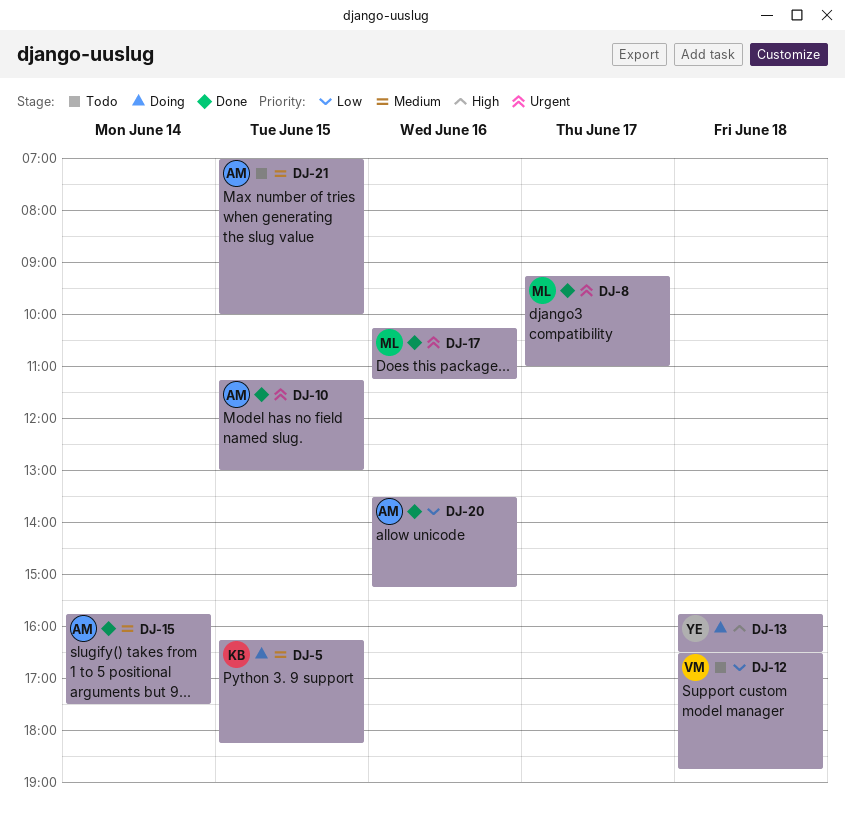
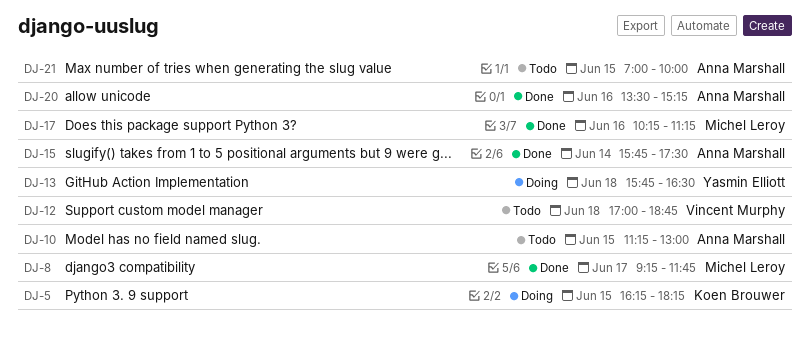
DJ-8, ends: 11:00 -> 11:45
DJ-10, status: Done -> Todo
DJ-12, begins: 16:30 -> 17:00

